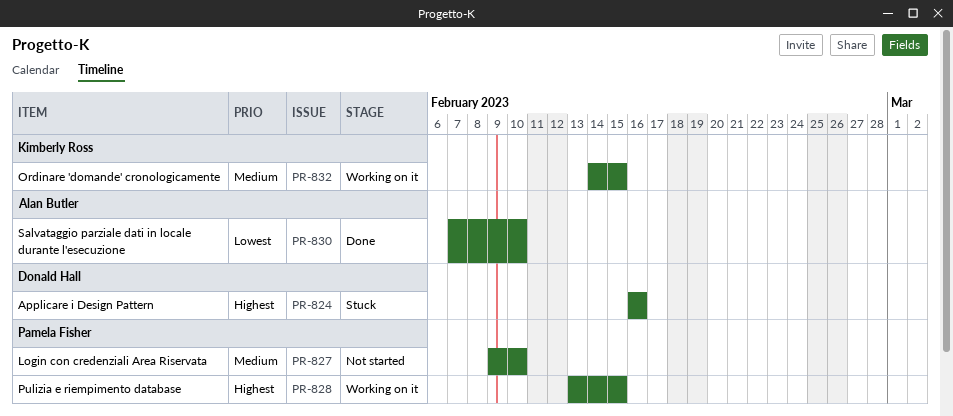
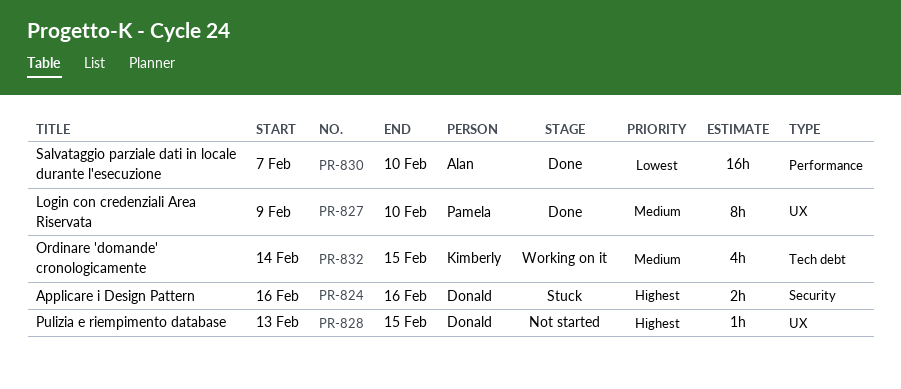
PR-827, status: Not started -> Done
PR-828, status: Working on it -> Not started
PR-828, owner: Pamela Fisher -> Donald Hall

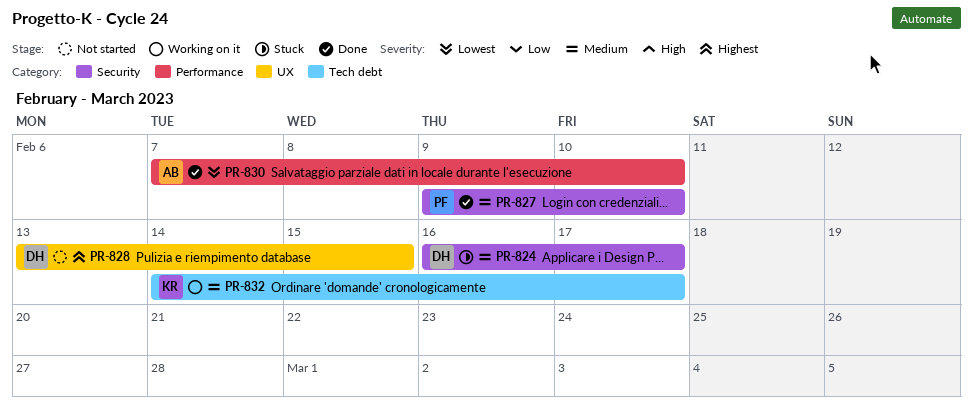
PR-824, priority: Highest -> Medium
PR-824, due: Feb 16 -> Feb 17
PR-827, label: UX -> Security
PR-832, due: Feb 15 -> Feb 17

